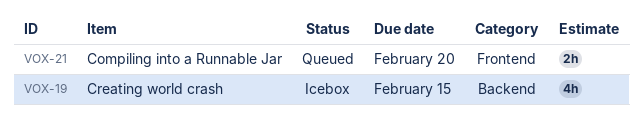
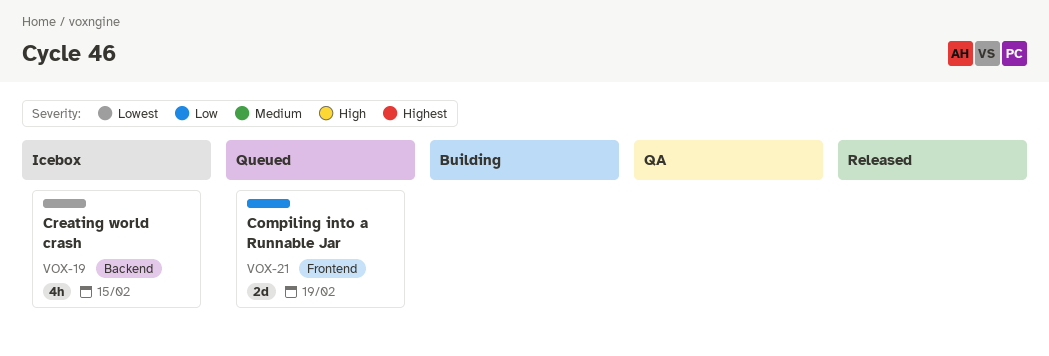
VOX-21, estimate: 2h -> 2d
VOX-21, due: Feb 20 -> Feb 19

